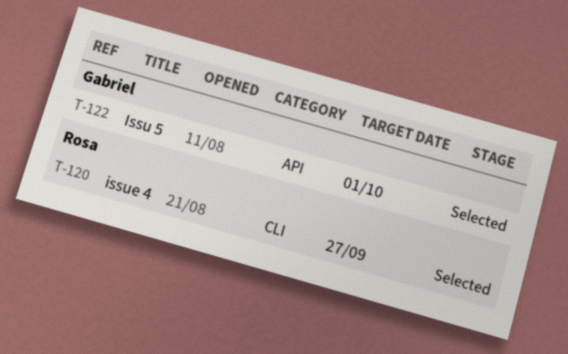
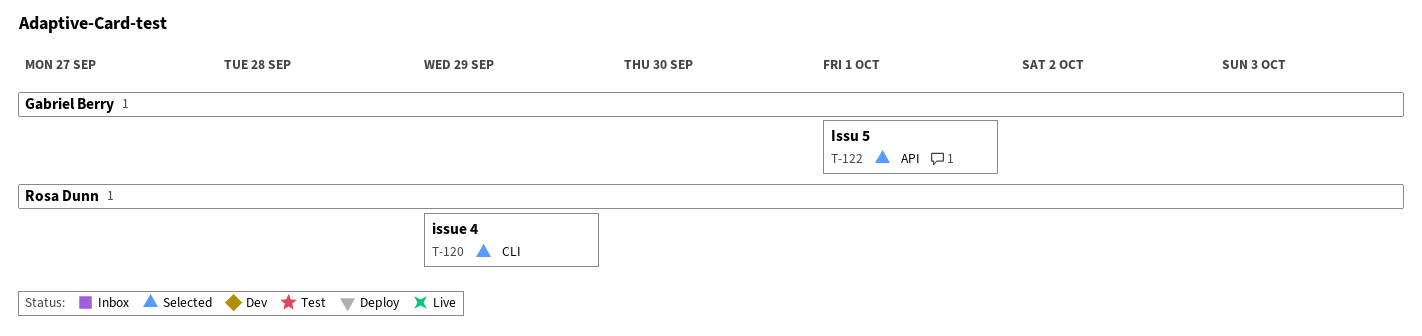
T-120, due: Sep 27 -> Sep 29

